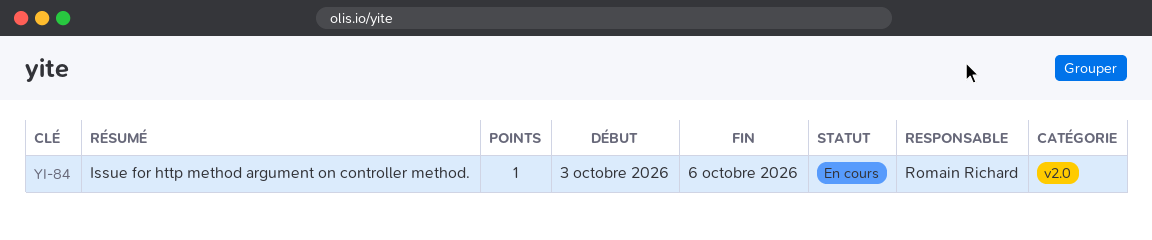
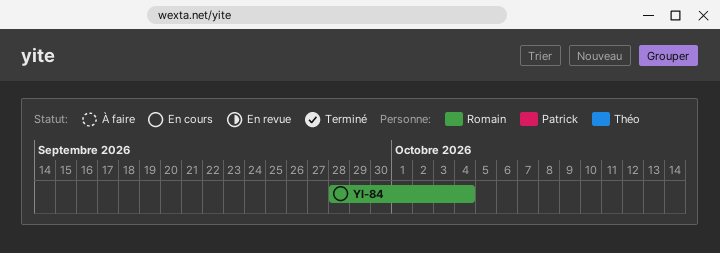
YI-84, start: Oct 3 -> Sep 28
YI-84, due: Oct 6 -> Oct 4

